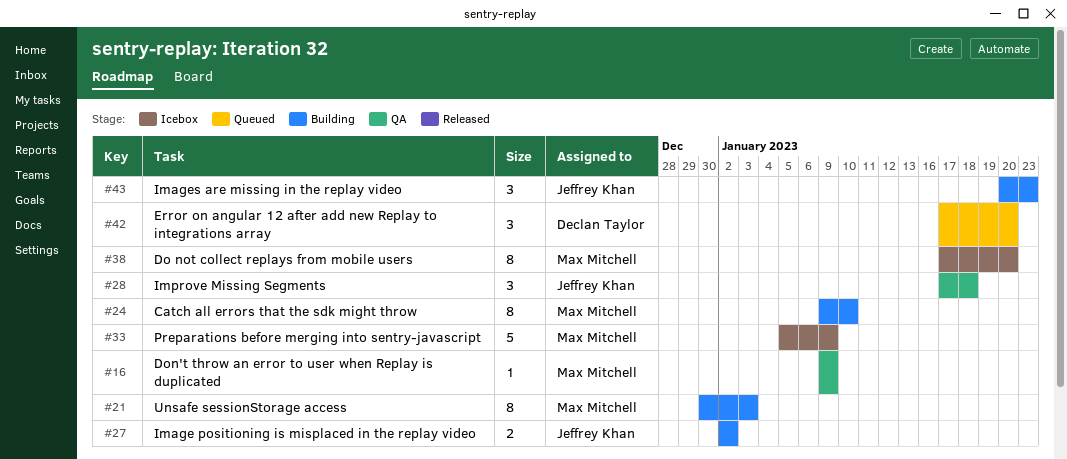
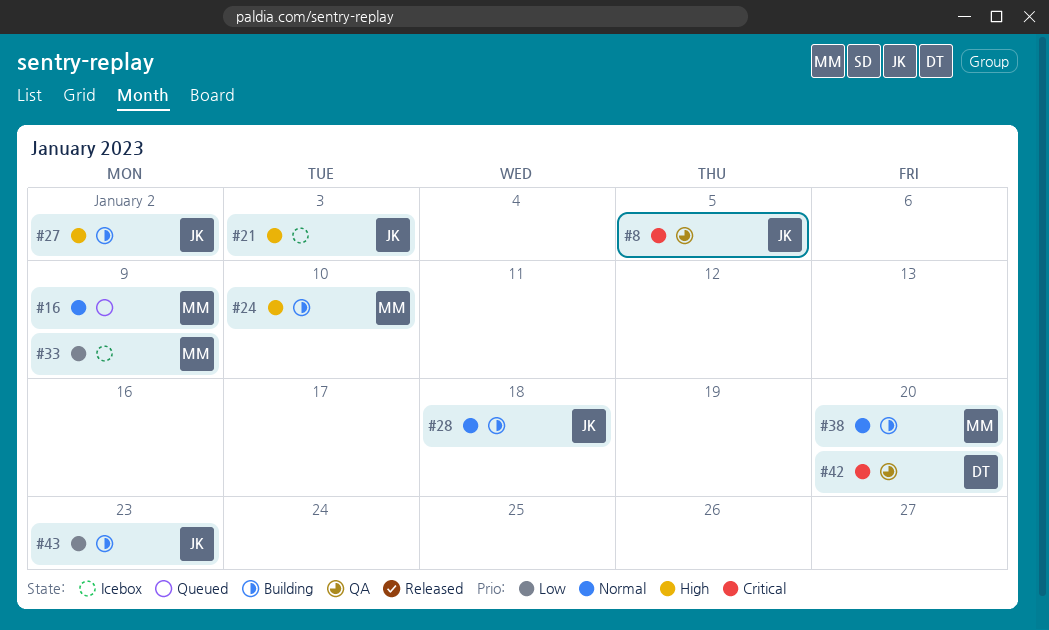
#8: none -> present
#16, status: QA -> Queued
#21, status: Building -> Icebox
#21, owner: Max Mitchell -> Jeffrey Khan
#28, status: QA -> Building
#38, status: Icebox -> Building
#42, status: Queued -> QA

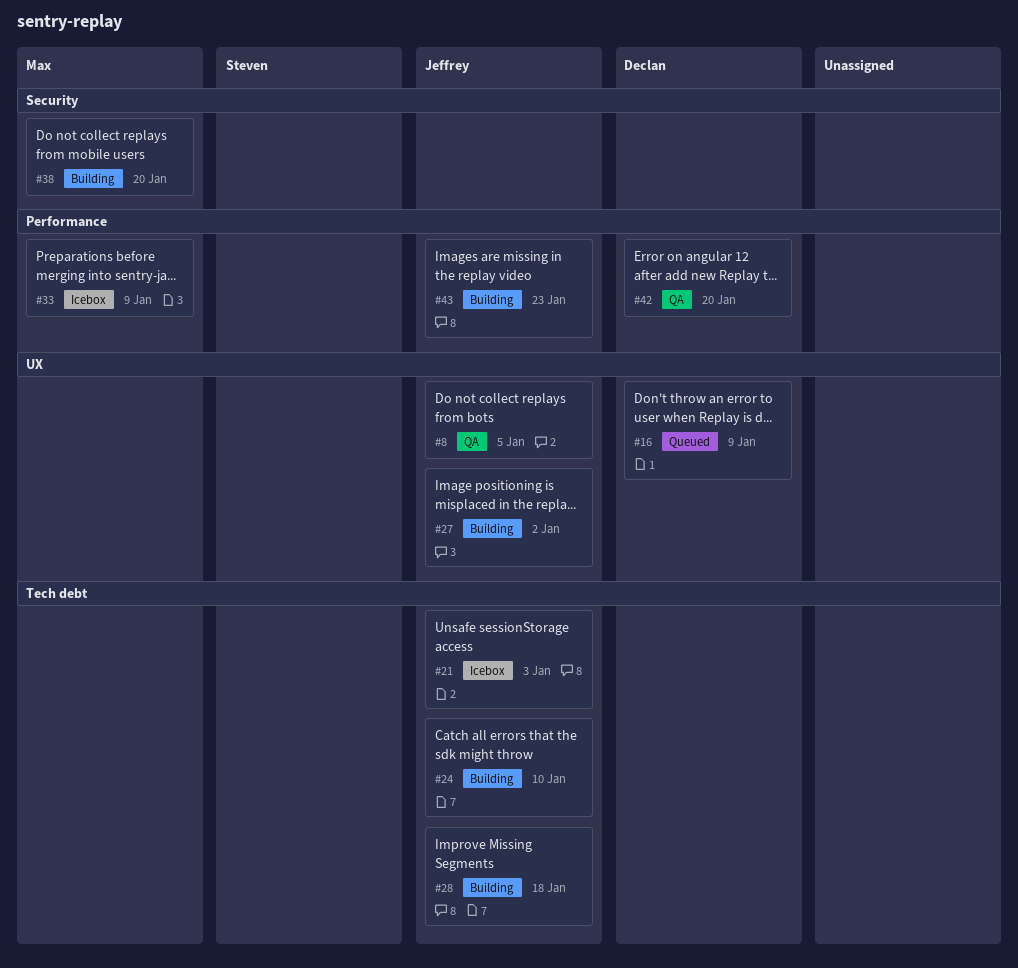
#16, owner: Max -> Declan
#24, owner: Max -> Jeffrey

